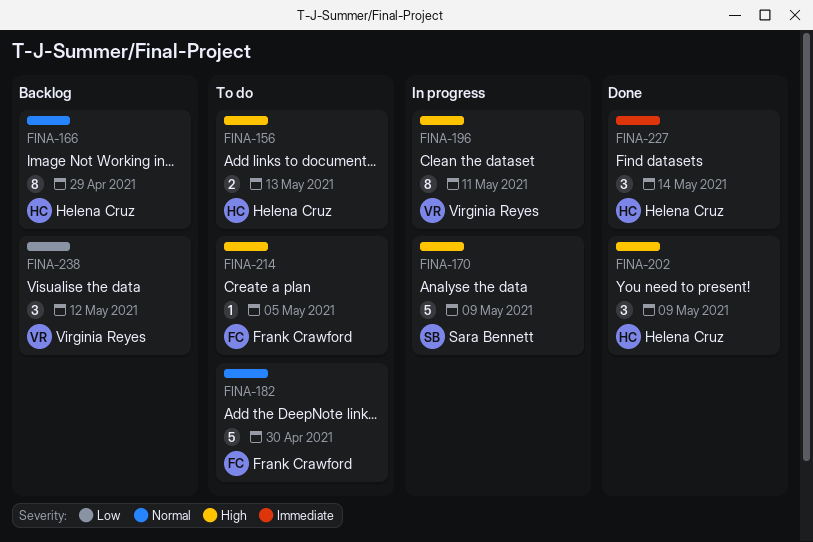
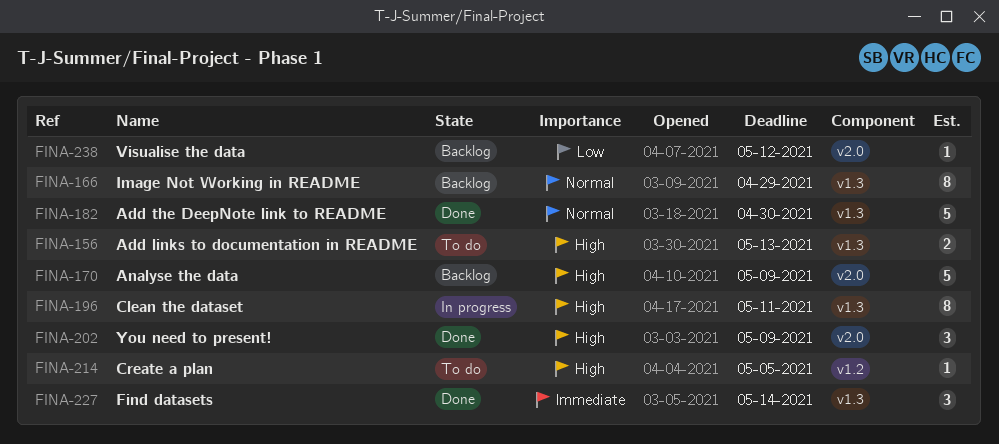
FINA-170, status: In progress -> Backlog
FINA-182, status: To do -> Done
FINA-238, estimate: 3 -> 1

